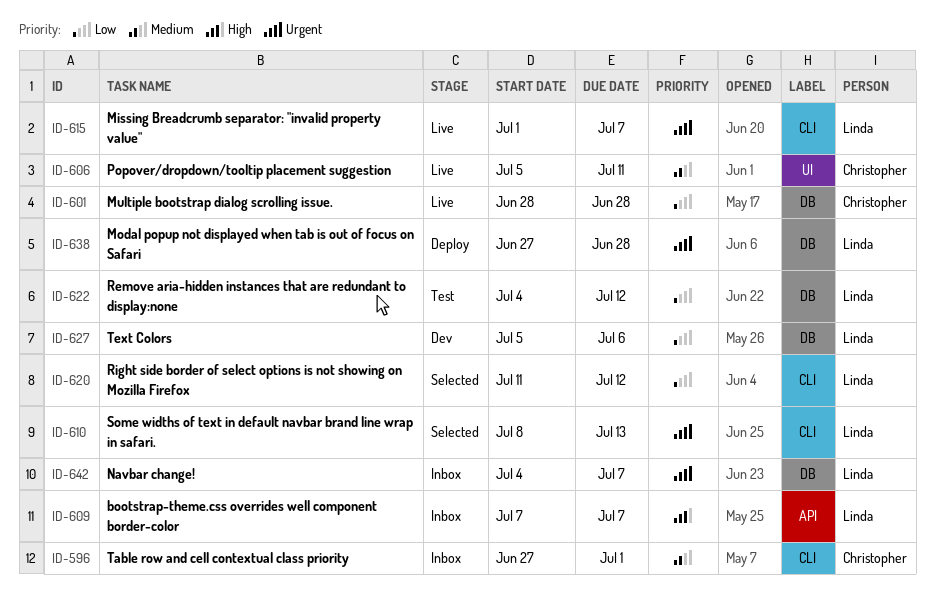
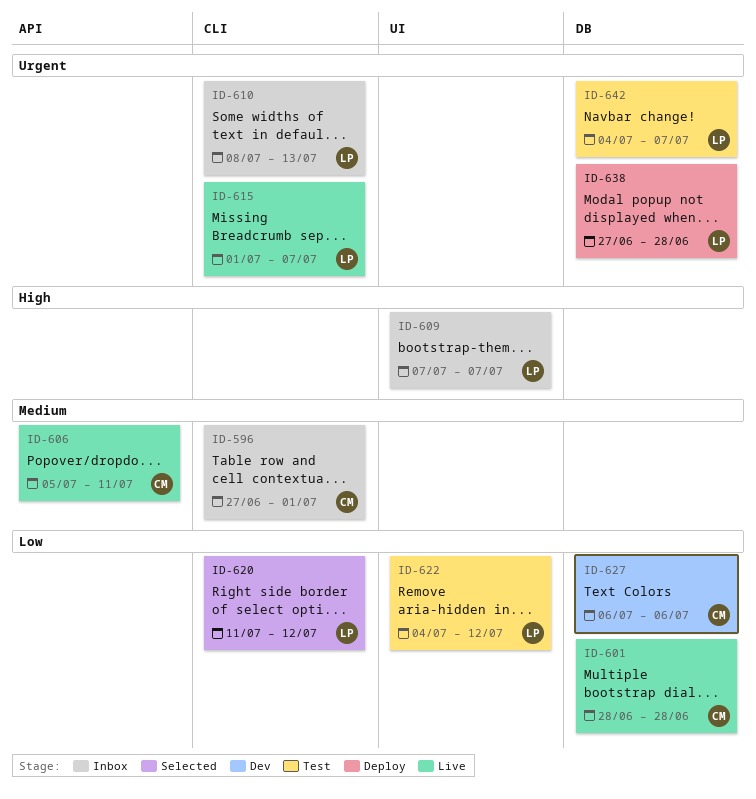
ID-606, label: UI -> API
ID-609, label: API -> UI
ID-610, status: Selected -> Inbox
ID-622, label: DB -> UI
ID-627, owner: Linda -> Christopher
ID-627, start: Jul 5 -> Jul 6
ID-642, status: Inbox -> Test

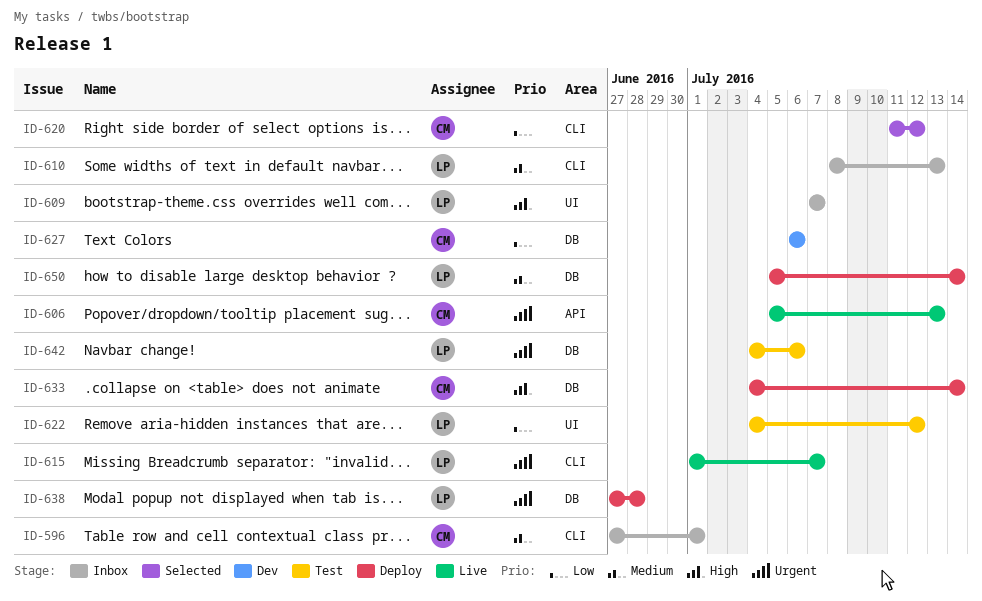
ID-601: present -> none
ID-606, priority: Medium -> Urgent
ID-606, due: Jul 11 -> Jul 13
ID-610, priority: Urgent -> Medium
ID-620, owner: LP -> CM
ID-633: none -> present
ID-642, due: Jul 7 -> Jul 6
ID-650: none -> present

